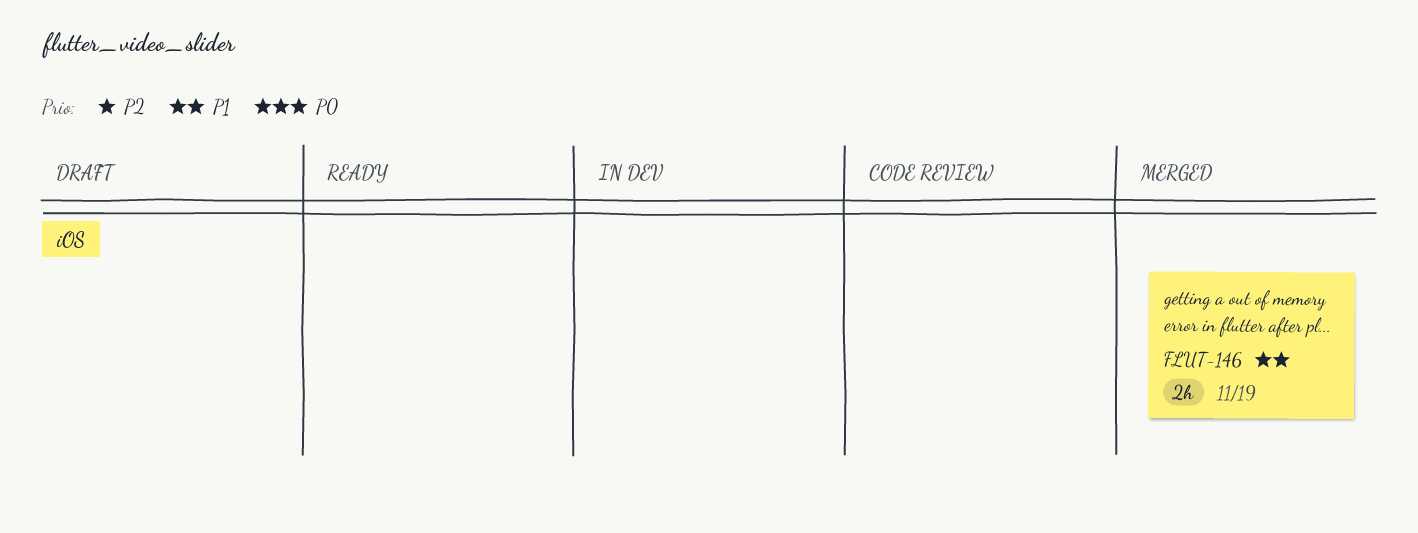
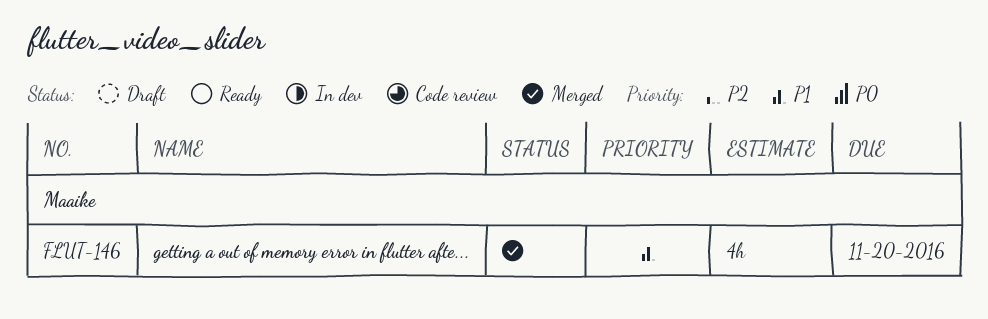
FLUT-146, estimate: 2h -> 4h
FLUT-146, due: Nov 19 -> Nov 20

